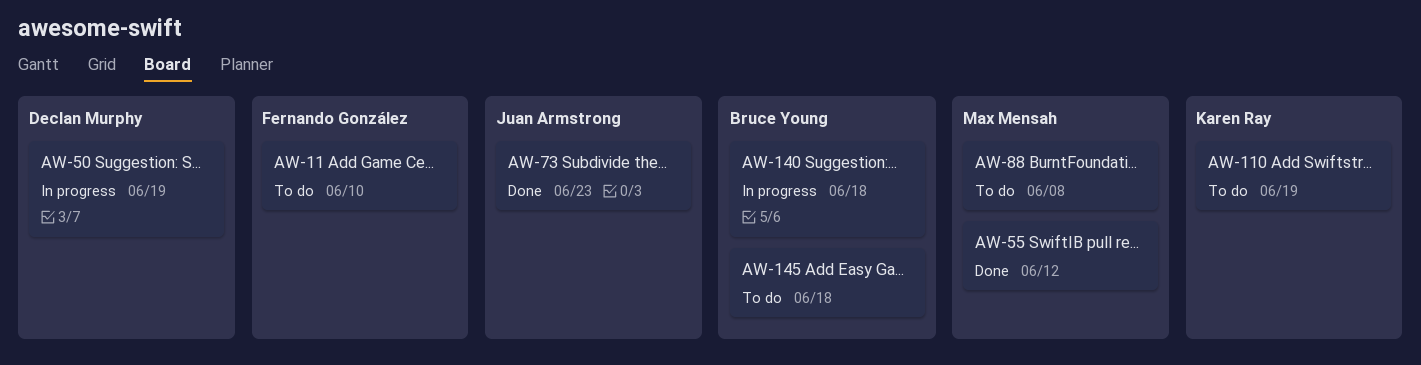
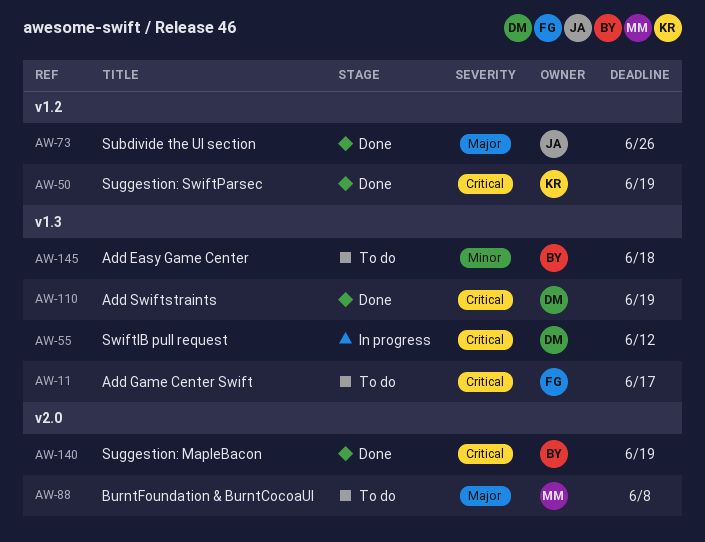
AW-11, due: Jun 10 -> Jun 17
AW-50, status: In progress -> Done
AW-50, owner: Declan Murphy -> Karen Ray
AW-55, status: Done -> In progress
AW-55, owner: Max Mensah -> Declan Murphy
AW-73, due: Jun 23 -> Jun 26
AW-110, status: To do -> Done
AW-110, owner: Karen Ray -> Declan Murphy
AW-140, status: In progress -> Done
AW-140, due: Jun 18 -> Jun 19

